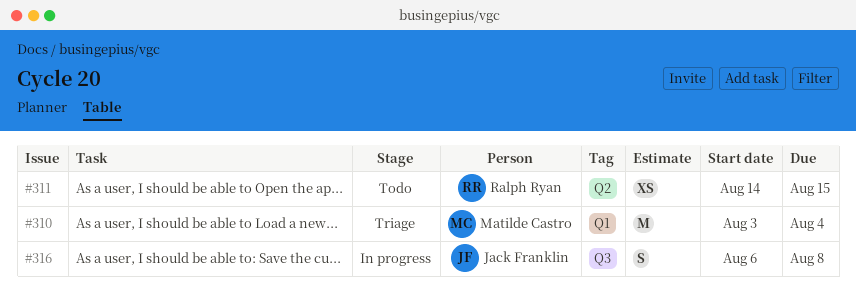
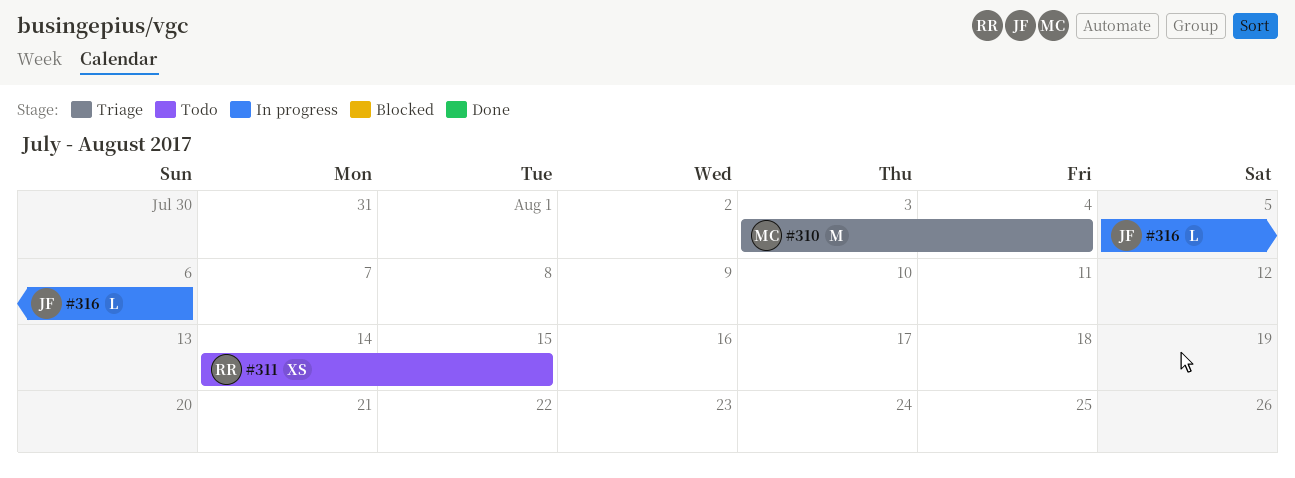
#316, estimate: S -> L
#316, start: Aug 6 -> Aug 5
#316, due: Aug 8 -> Aug 6

